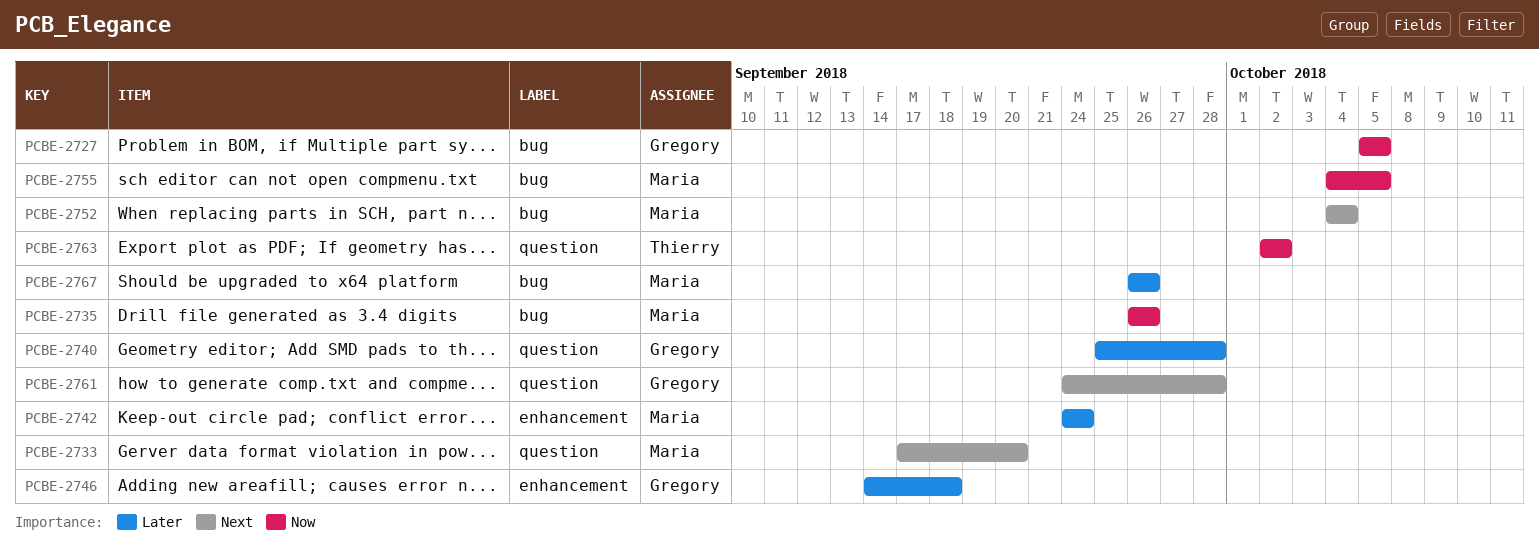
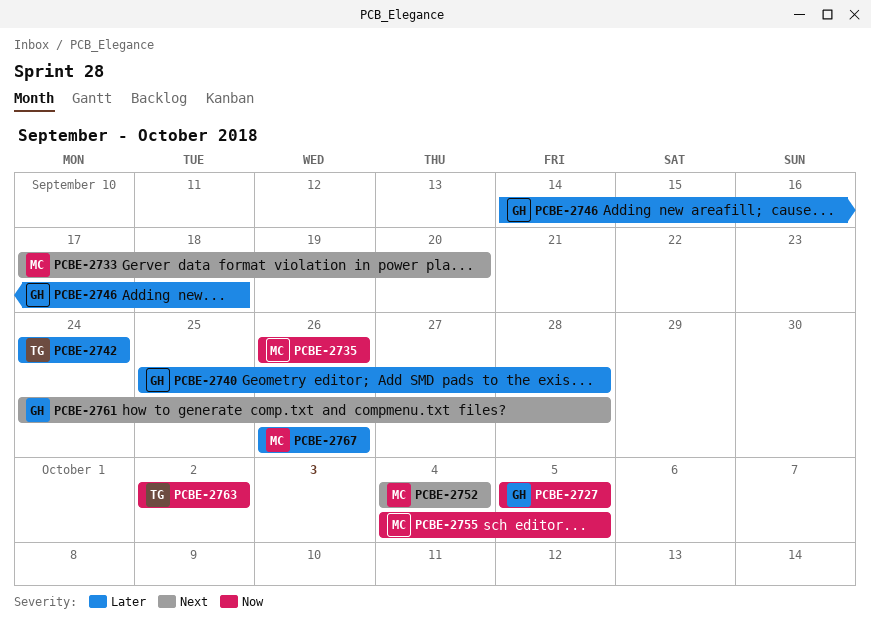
PCBE-2742, owner: Maria -> Thierry

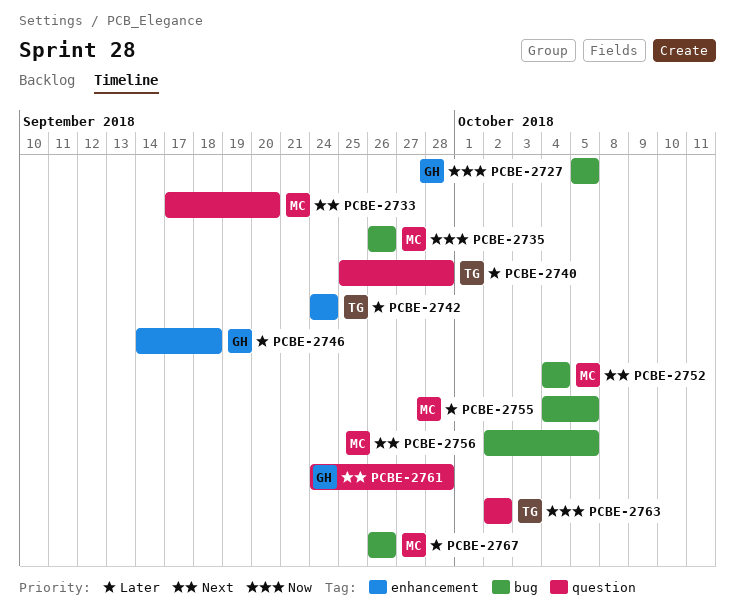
PCBE-2740, owner: GH -> TG
PCBE-2755, priority: Now -> Later
PCBE-2756: none -> present

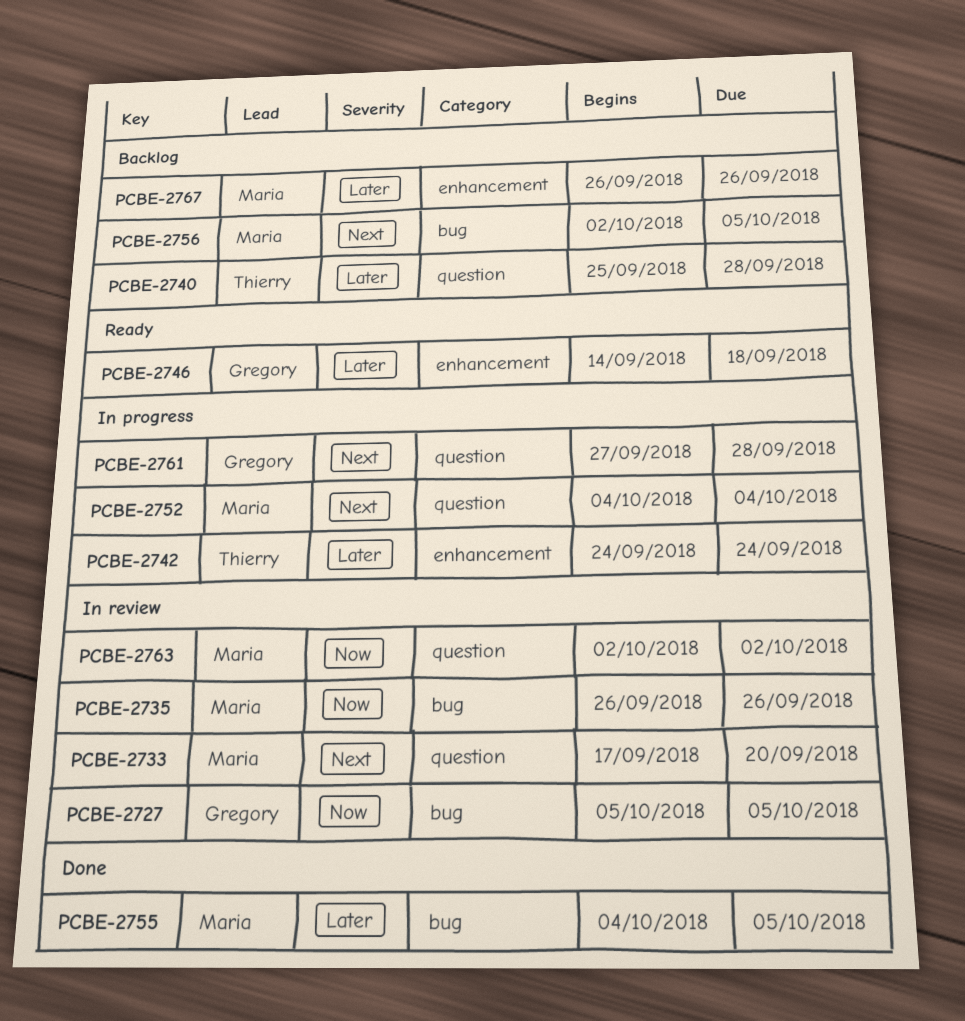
PCBE-2752, label: bug -> question
PCBE-2761, start: Sep 24 -> Sep 27
PCBE-2763, owner: Thierry -> Maria
PCBE-2767, label: bug -> enhancement

